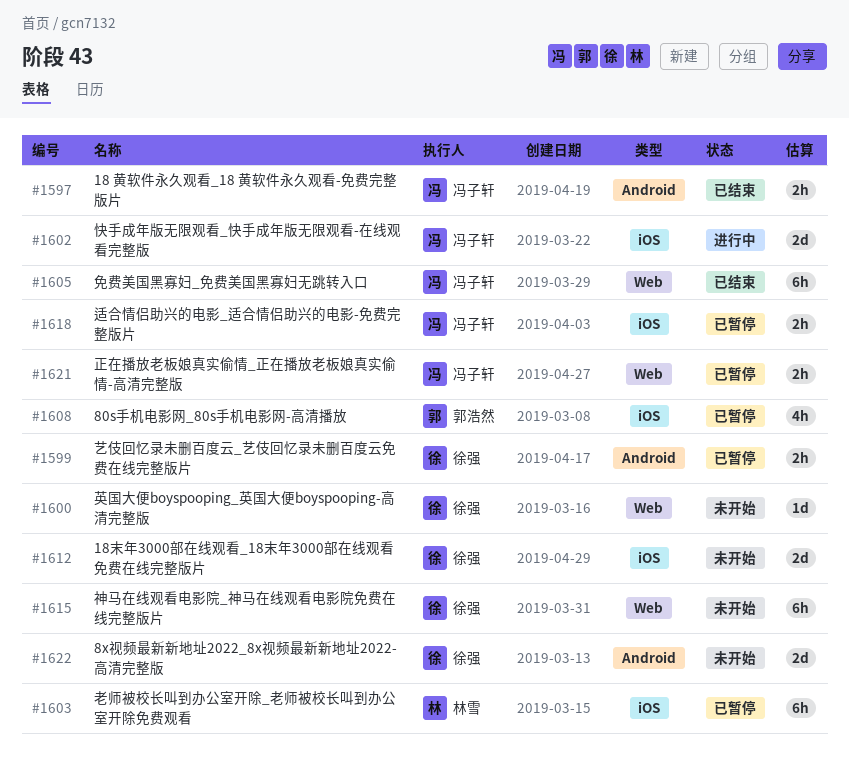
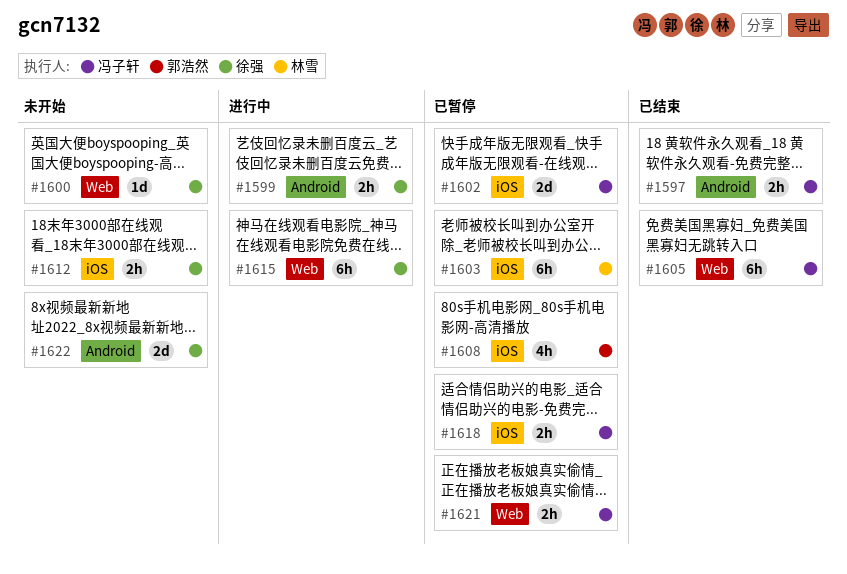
#1599, status: 已暂停 -> 进行中
#1602, status: 进行中 -> 已暂停
#1612, estimate: 2d -> 2h
#1615, status: 未开始 -> 进行中

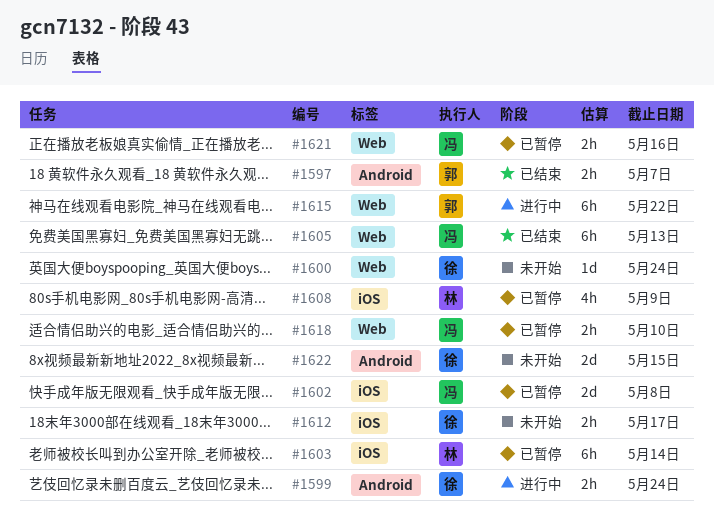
#1597, owner: 冯子轩 -> 郭浩然
#1608, owner: 郭浩然 -> 林雪
#1615, owner: 徐强 -> 郭浩然
#1618, label: iOS -> Web

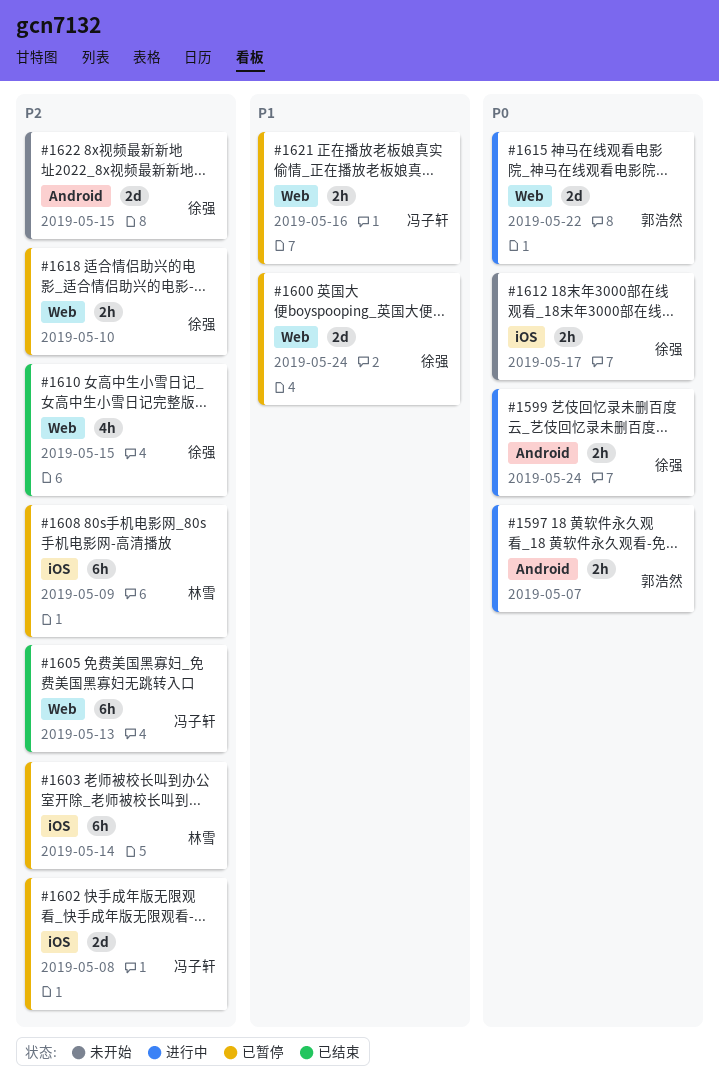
#1597, status: 已结束 -> 进行中
#1600, status: 未开始 -> 已暂停
#1600, estimate: 1d -> 2d
#1608, estimate: 4h -> 6h
#1610: none -> present
#1615, estimate: 6h -> 2d
#1618, owner: 冯子轩 -> 徐强

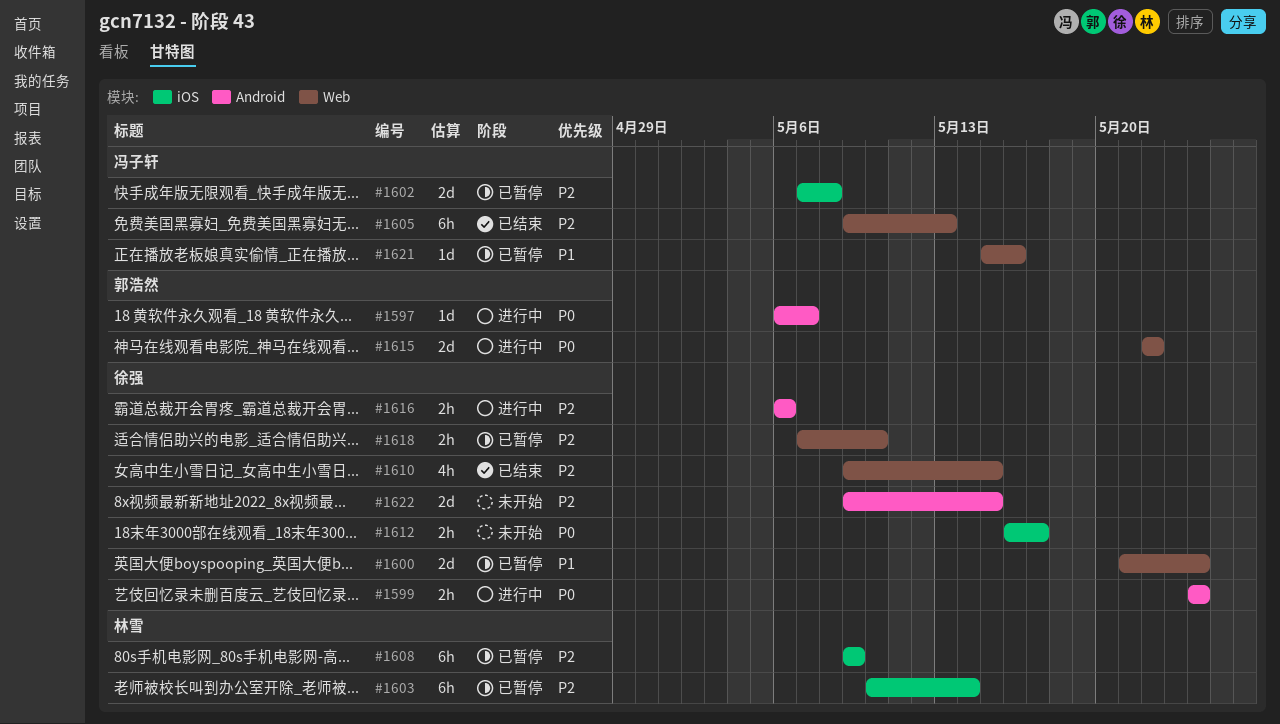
#1597, estimate: 2h -> 1d
#1616: none -> present
#1621, estimate: 2h -> 1d

